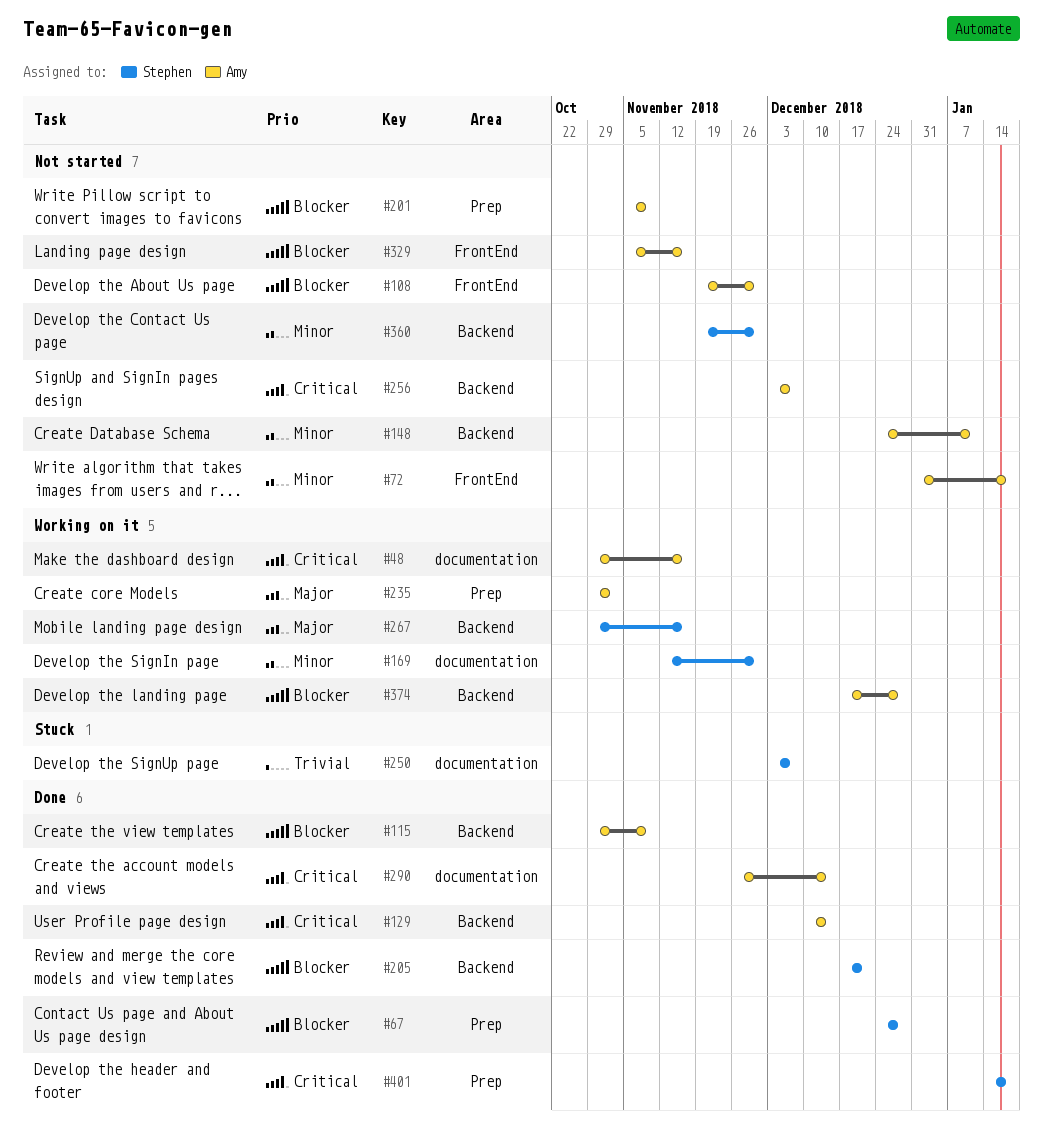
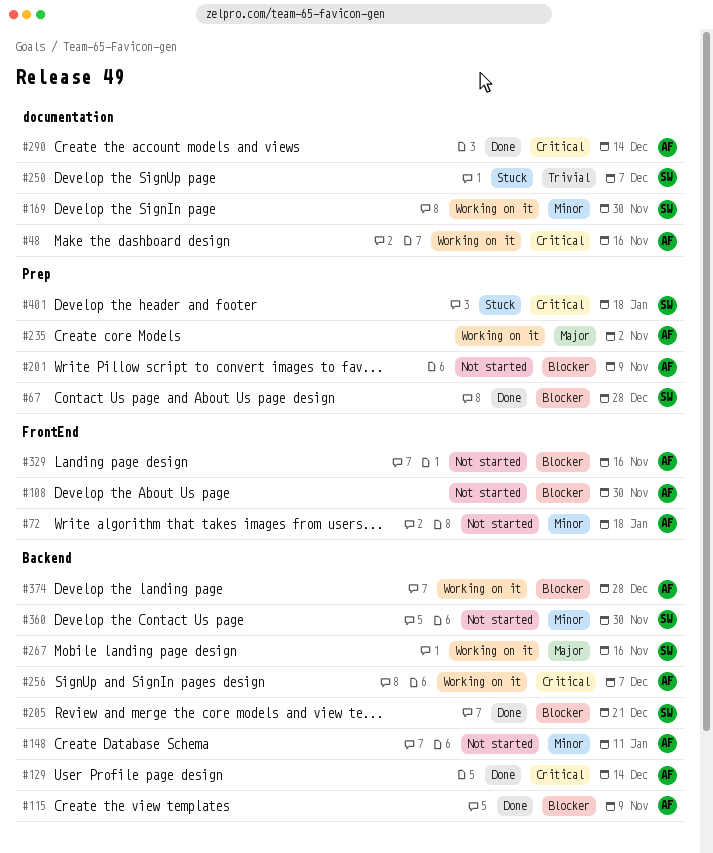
#256, status: Not started -> Working on it
#401, status: Done -> Stuck

